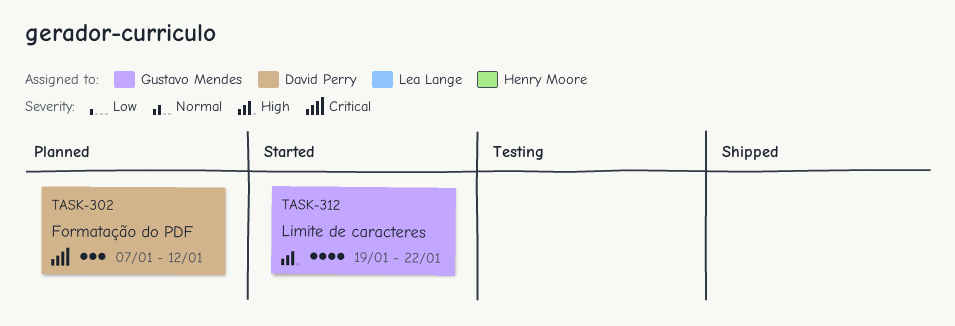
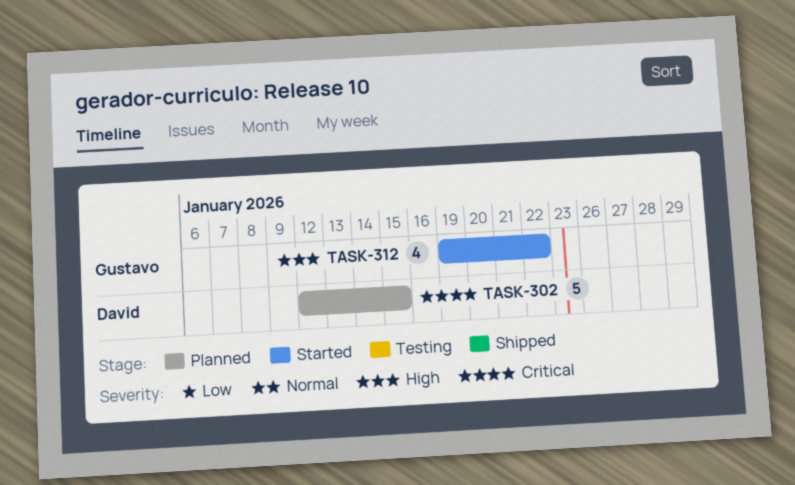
TASK-302, estimate: 3 -> 5
TASK-302, start: Jan 7 -> Jan 12
TASK-302, due: Jan 12 -> Jan 15

